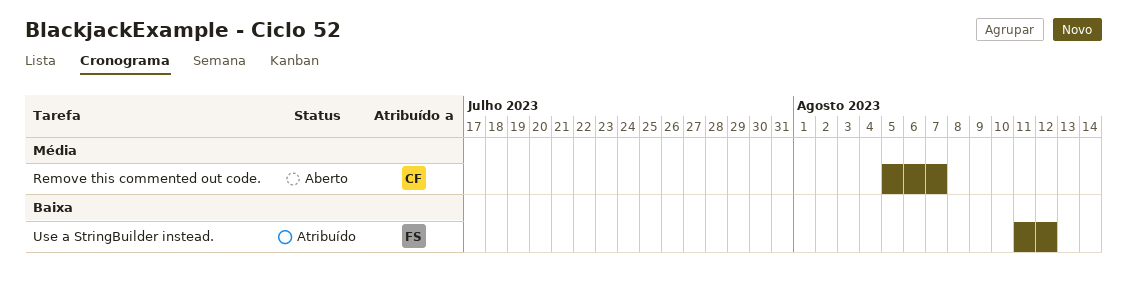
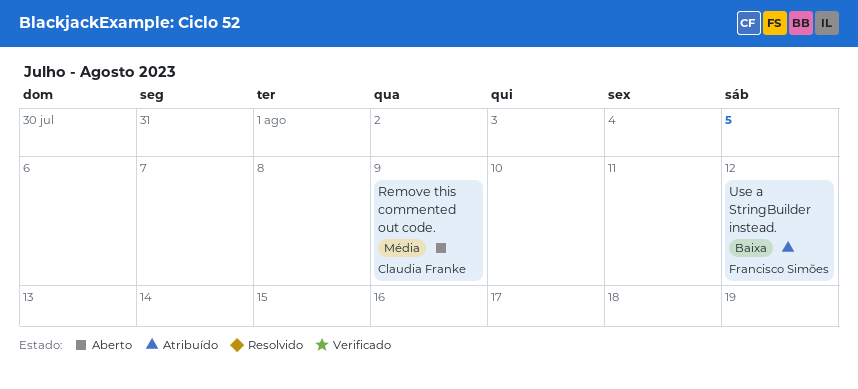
Remove this commented out code., due: Aug 7 -> Aug 9

